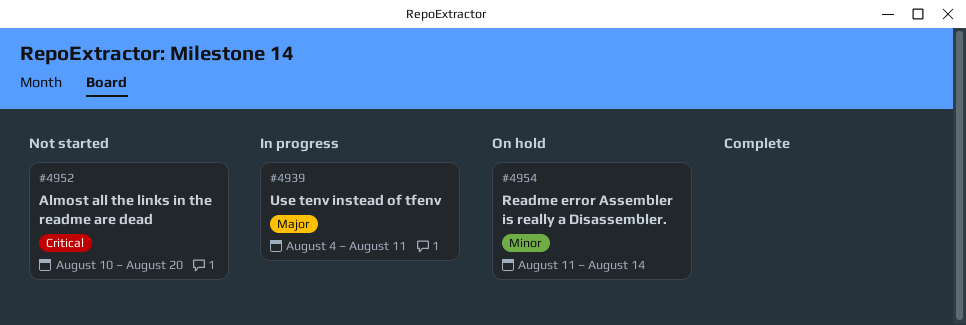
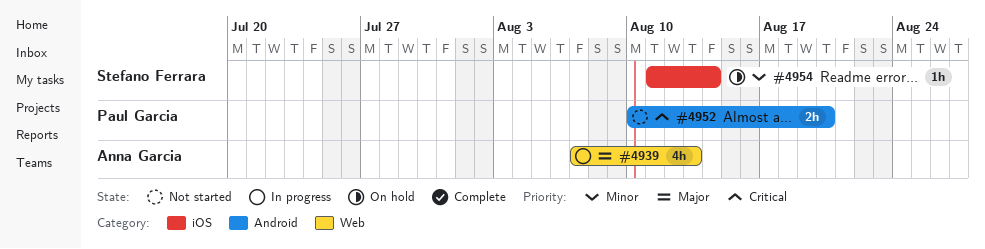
#4939, start: Aug 4 -> Aug 7
#4939, due: Aug 11 -> Aug 13

